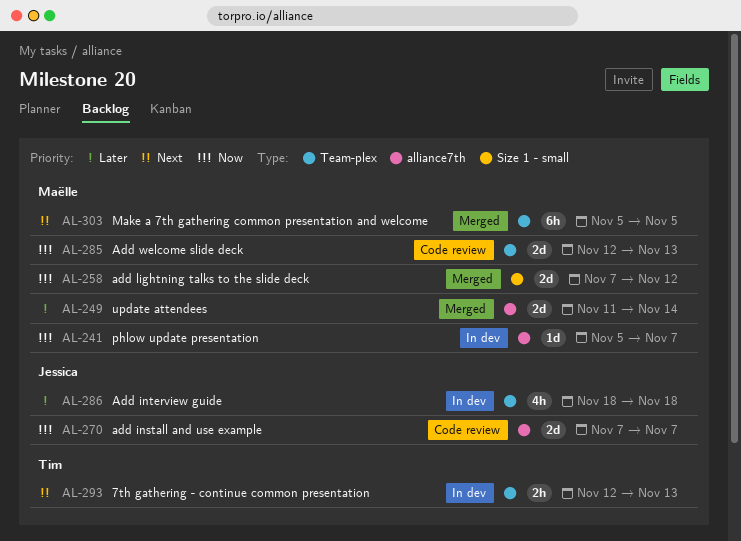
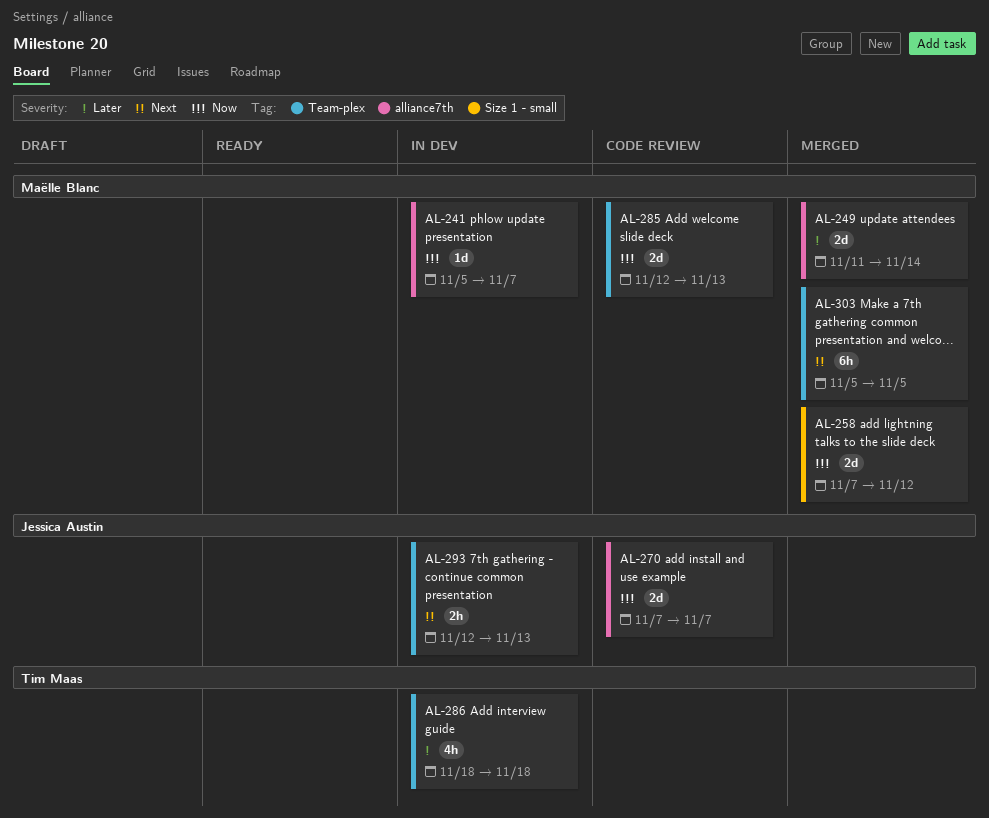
AL-286, owner: Jessica Austin -> Tim Maas
AL-293, owner: Tim Maas -> Jessica Austin

